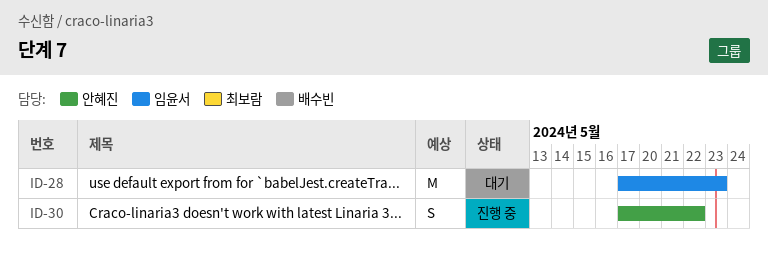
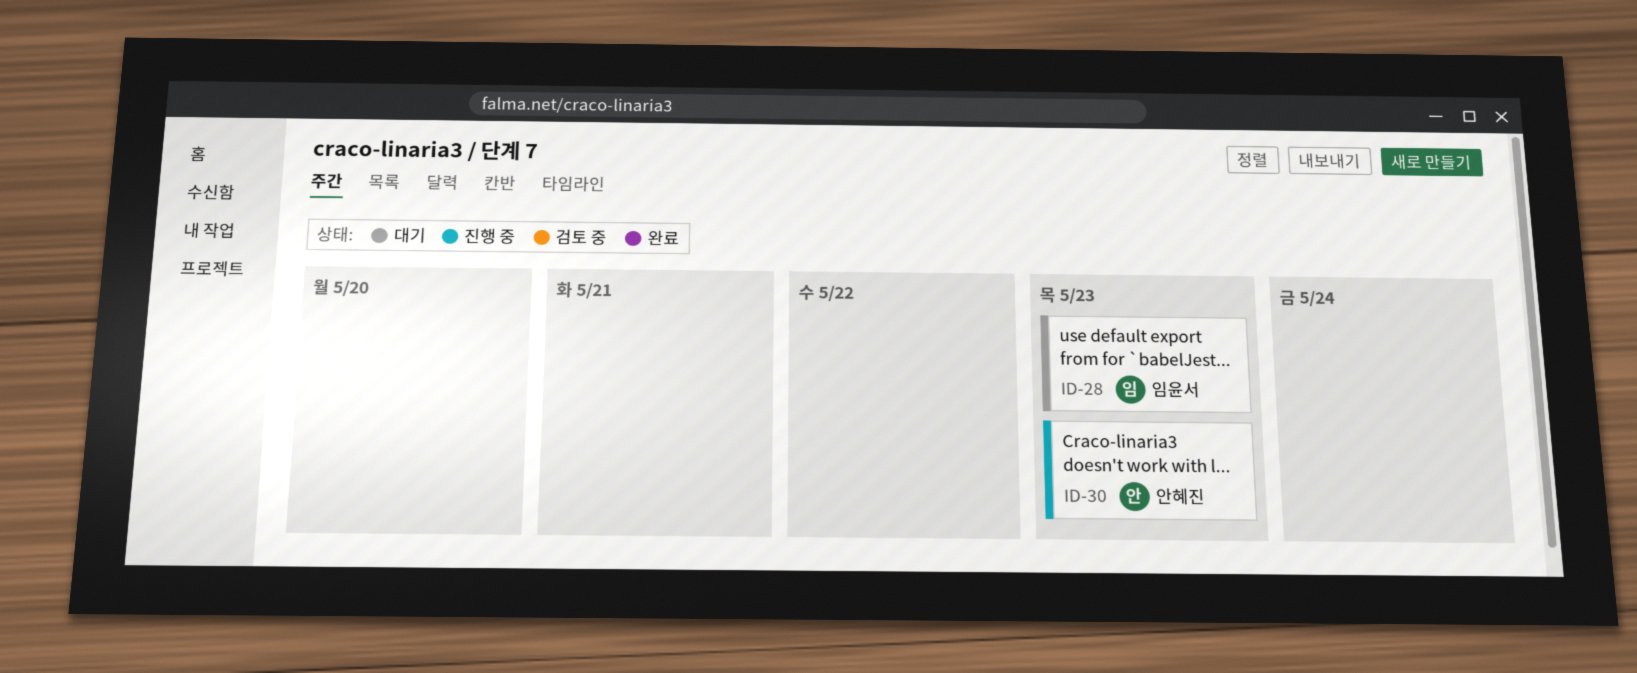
ID-30, due: May 22 -> May 23

